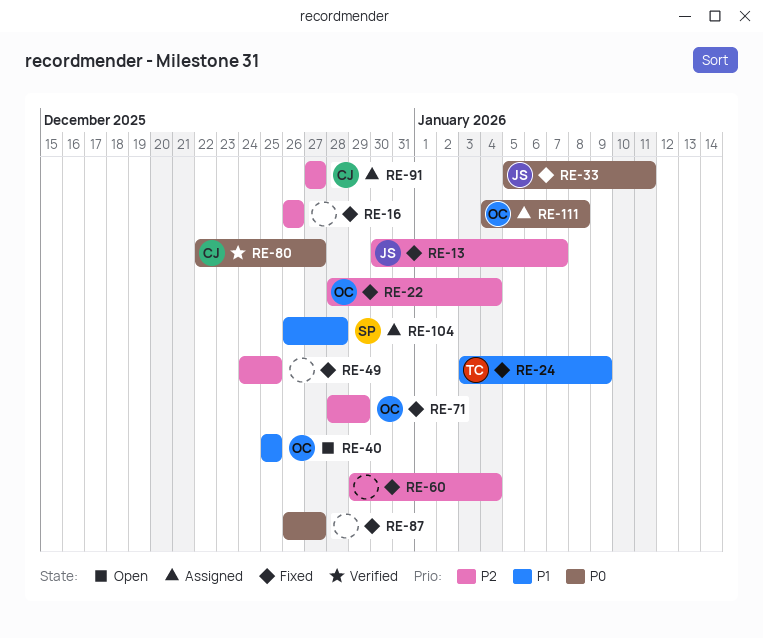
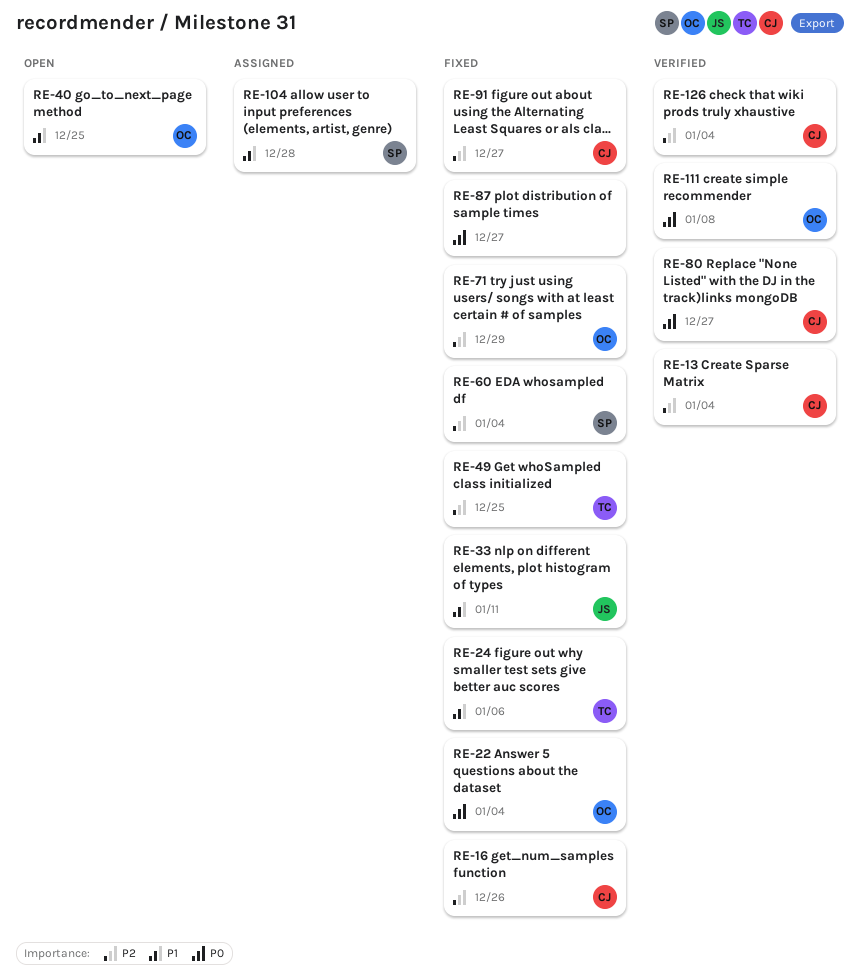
RE-13, status: Fixed -> Verified
RE-13, owner: JS -> CJ
RE-13, due: Jan 7 -> Jan 4
RE-16, owner: none -> CJ
RE-22, priority: P2 -> P0
RE-24, due: Jan 9 -> Jan 6
RE-33, priority: P0 -> P1
RE-49, owner: none -> TC
RE-60, owner: none -> SP
RE-91, status: Assigned -> Fixed
RE-111, status: Assigned -> Verified
RE-126: none -> present

